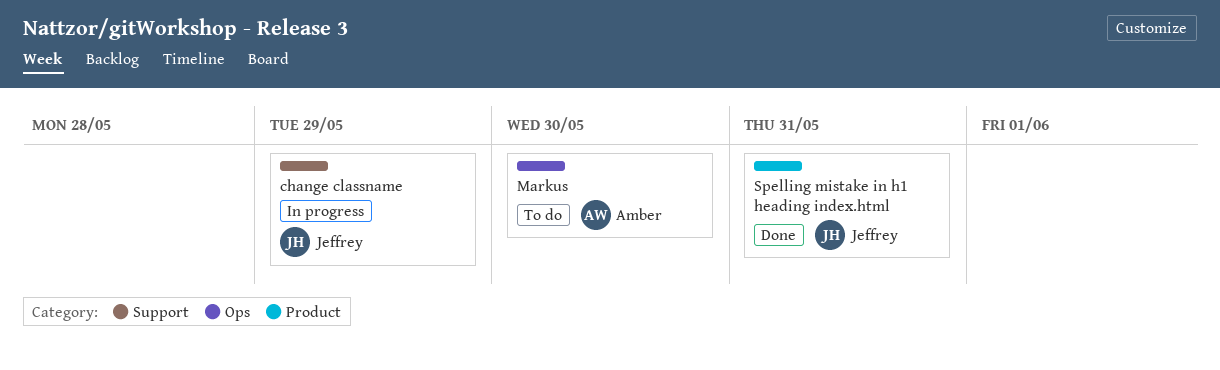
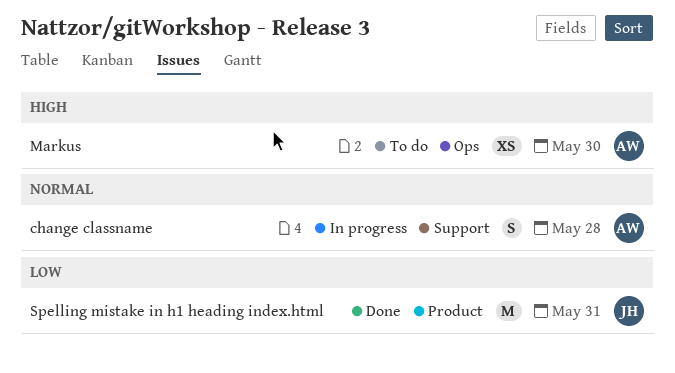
change classname, owner: Jeffrey -> Amber
change classname, due: May 29 -> May 28

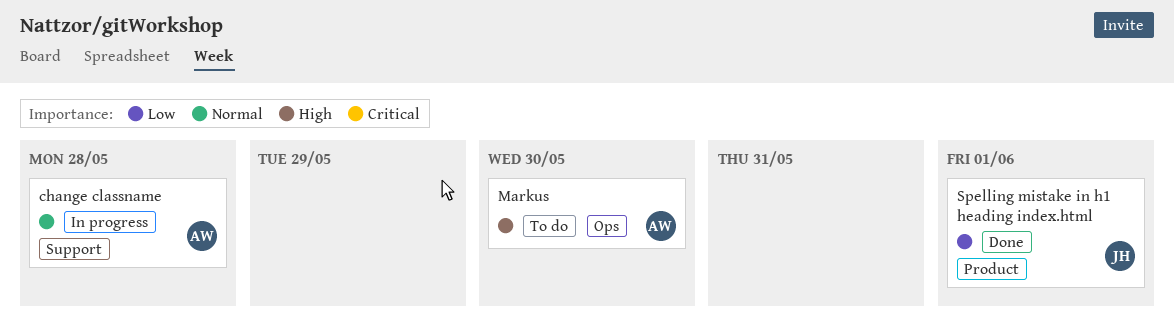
Spelling mistake in h1 heading index.html, due: May 31 -> Jun 1

